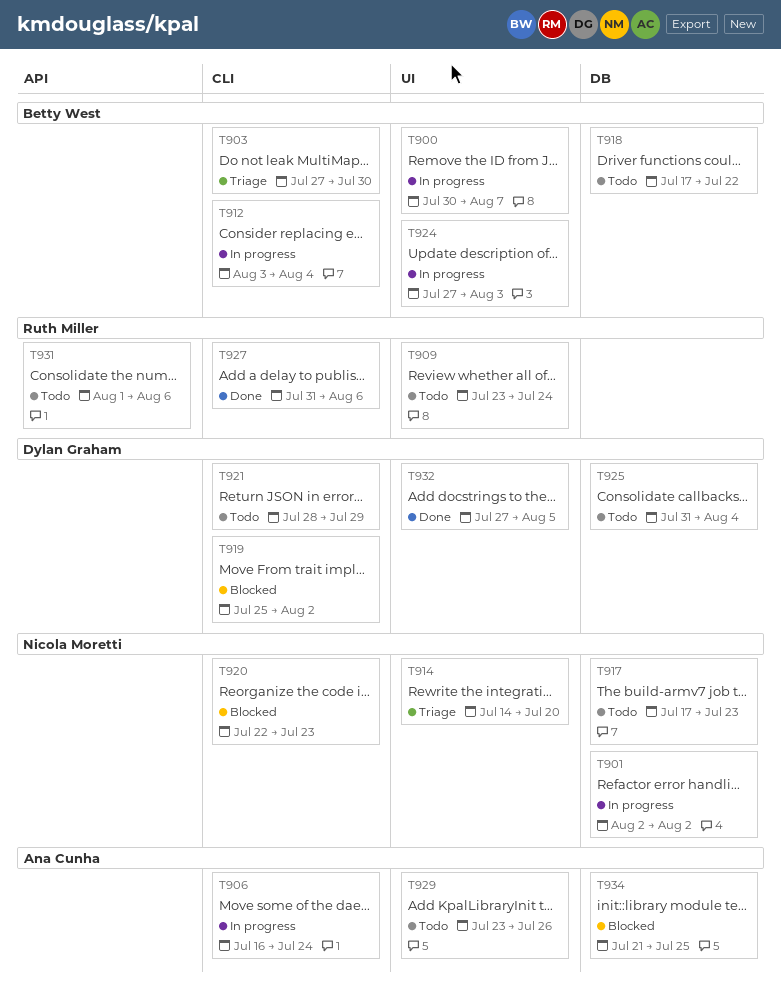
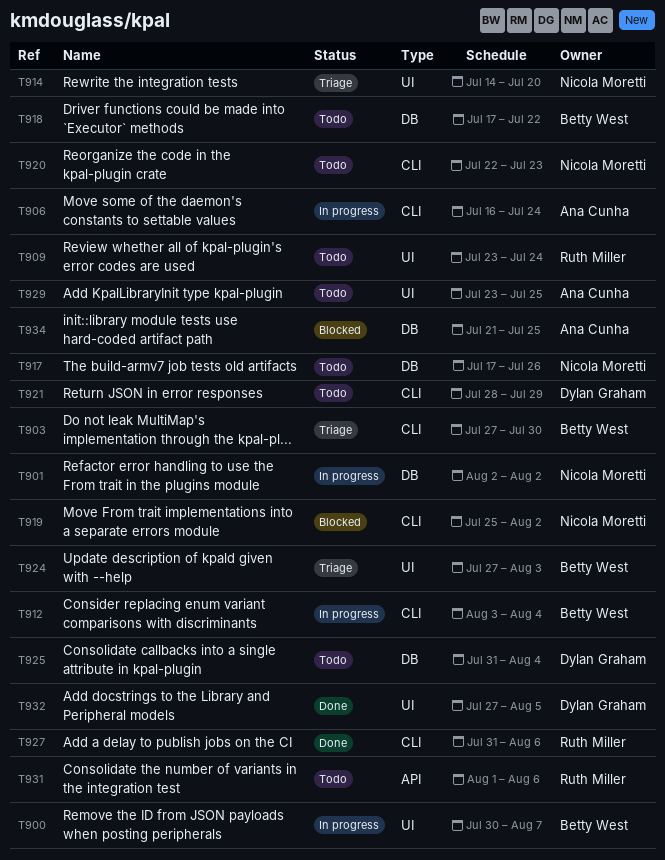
T917, due: Jul 23 -> Jul 26
T919, owner: Dylan Graham -> Nicola Moretti
T920, status: Blocked -> Todo
T924, status: In progress -> Triage
T929, due: Jul 26 -> Jul 25

